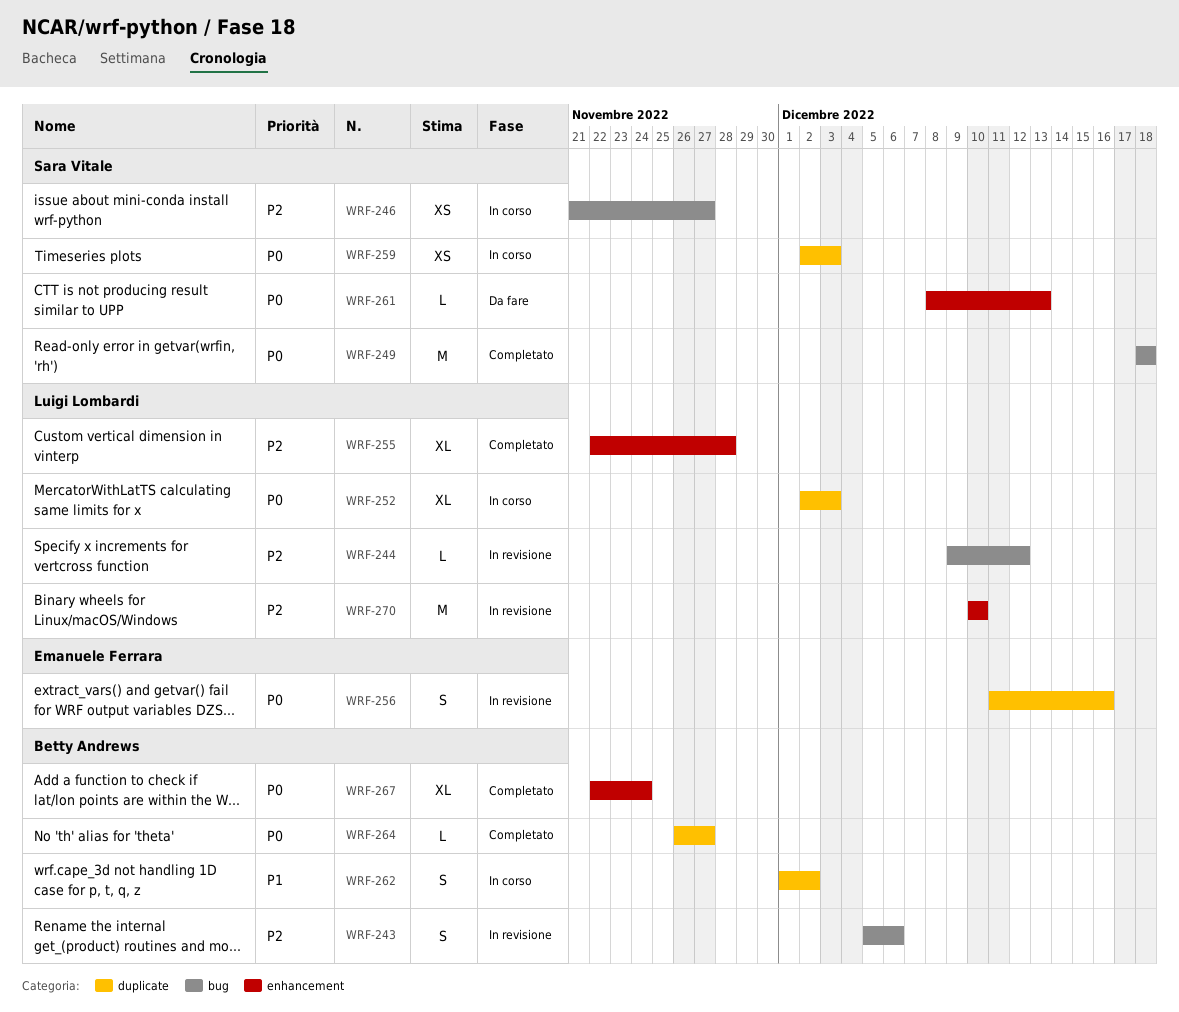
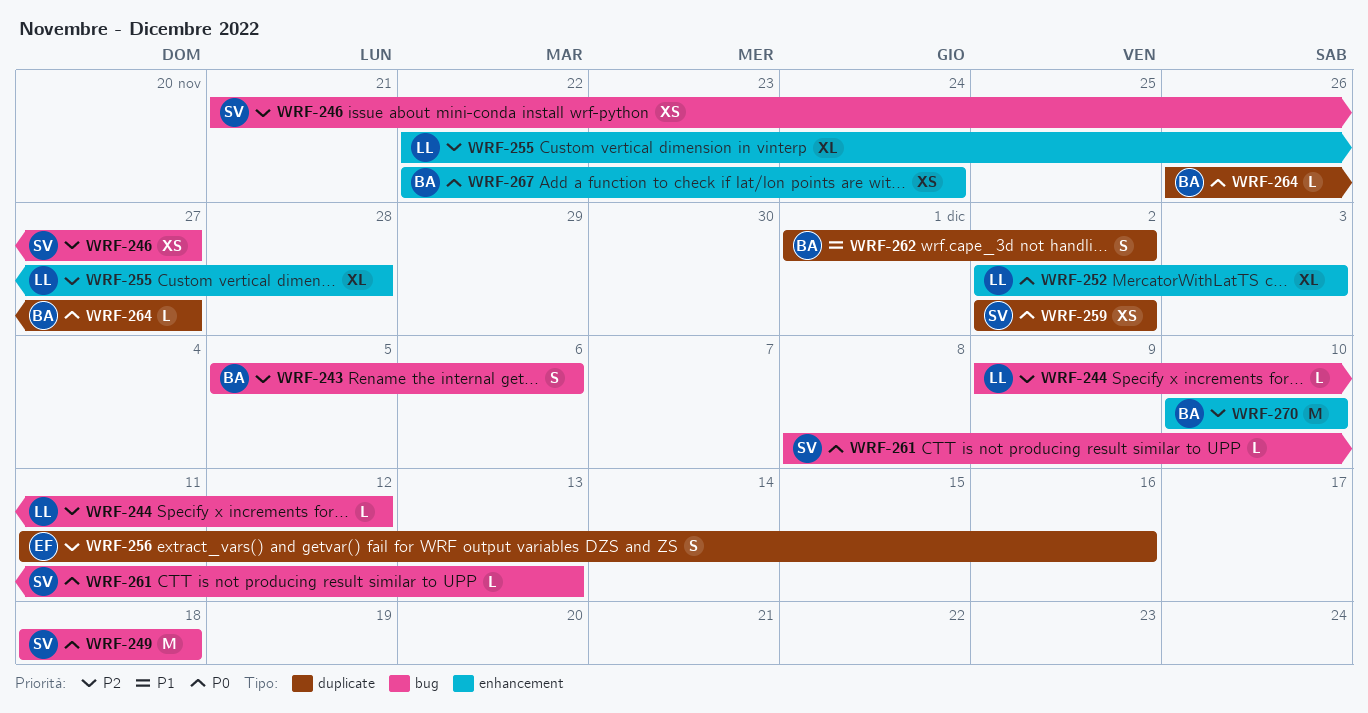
WRF-252, label: duplicate -> enhancement
WRF-256, priority: P0 -> P2
WRF-259, due: Dec 3 -> Dec 2
WRF-261, label: enhancement -> bug
WRF-267, estimate: XL -> XS
WRF-270, owner: Luigi Lombardi -> Betty Andrews

